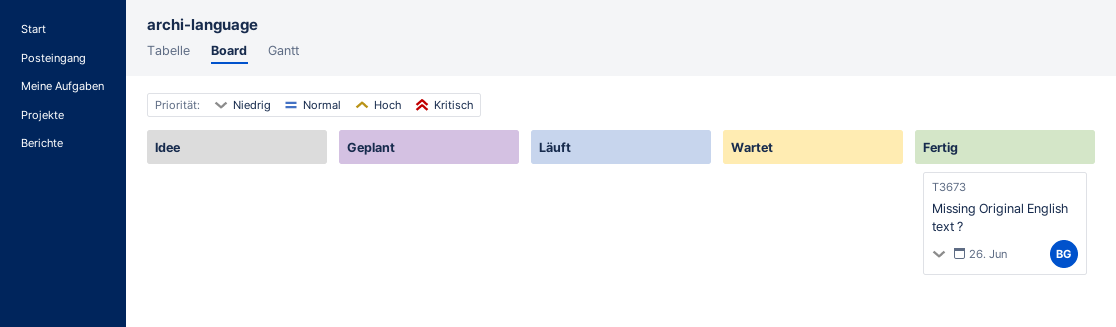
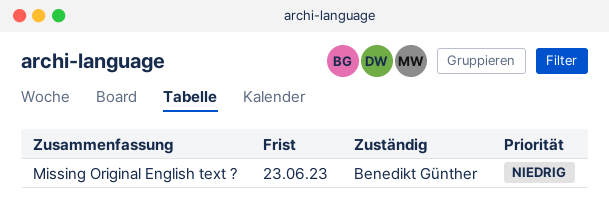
Missing Original English text ?, due: Jun 26 -> Jun 23

